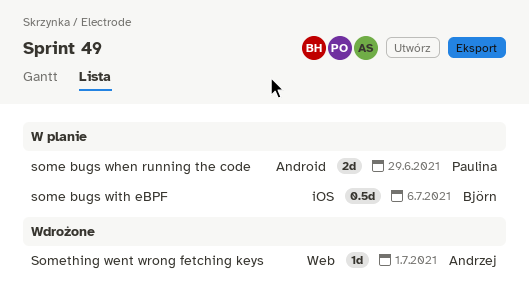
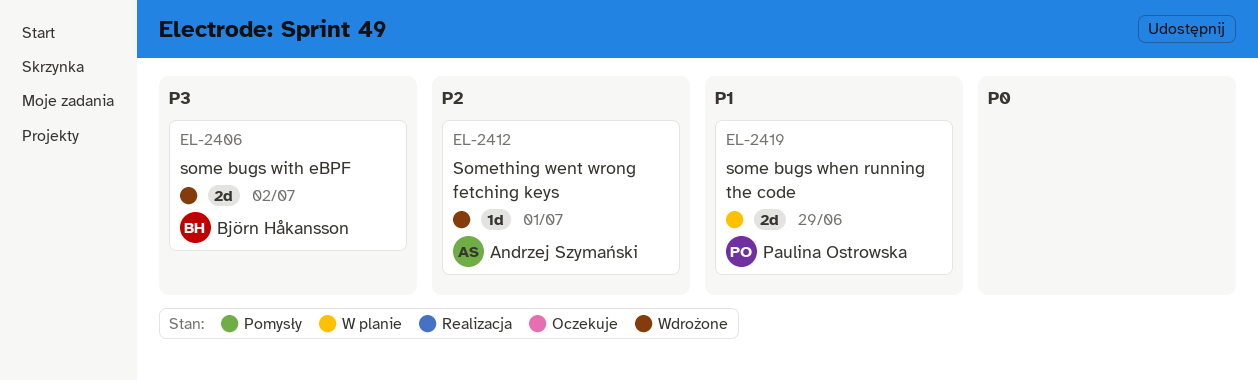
some bugs with eBPF, status: W planie -> Wdrożone
some bugs with eBPF, estimate: 0.5d -> 2d
some bugs with eBPF, due: Jul 6 -> Jul 2

